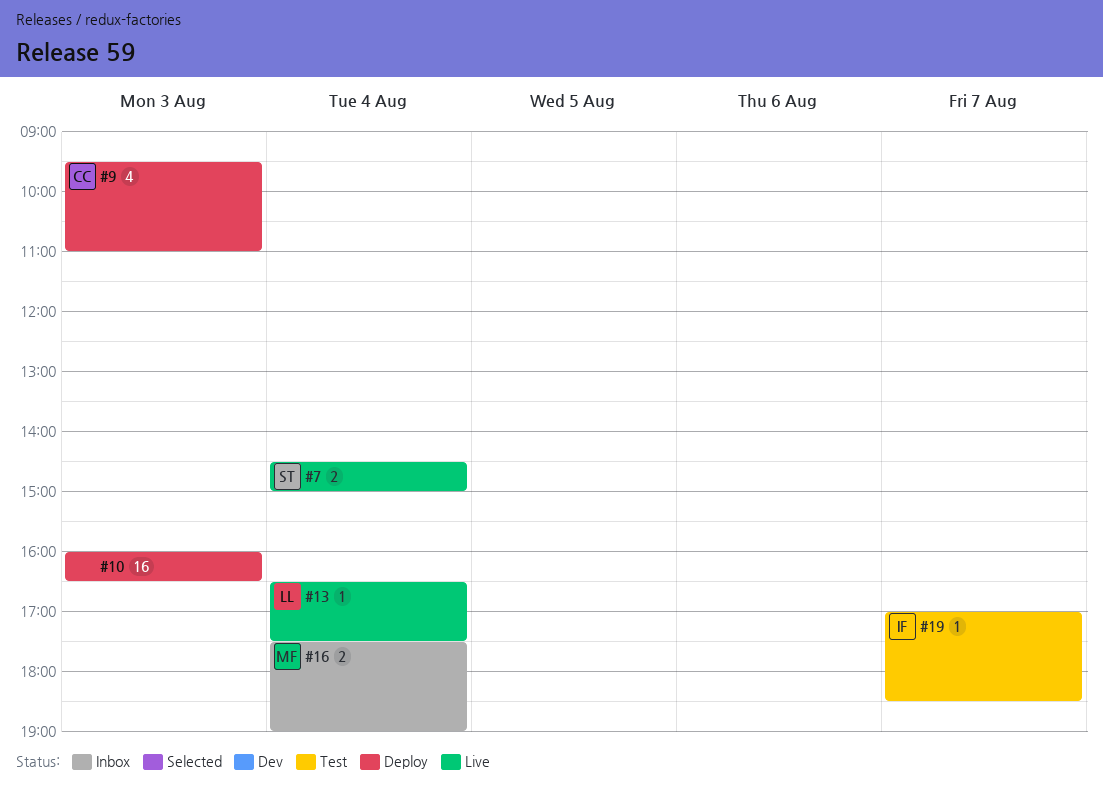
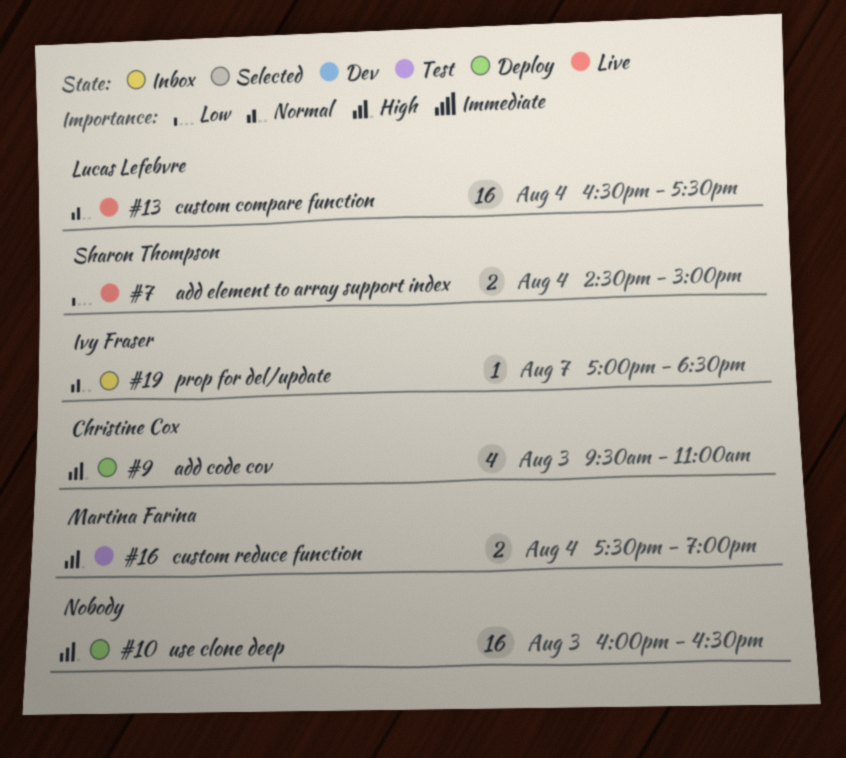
#13, estimate: 1 -> 16
#16, status: Inbox -> Test
#19, status: Test -> Inbox

